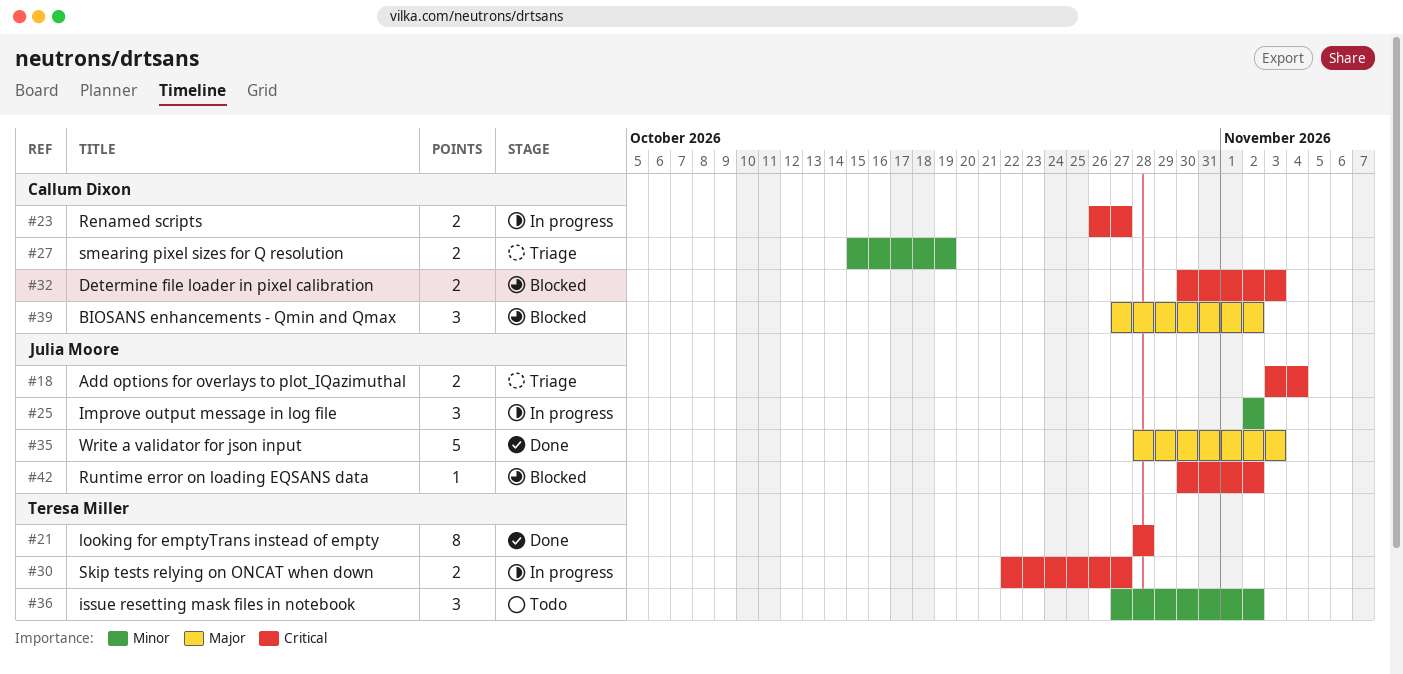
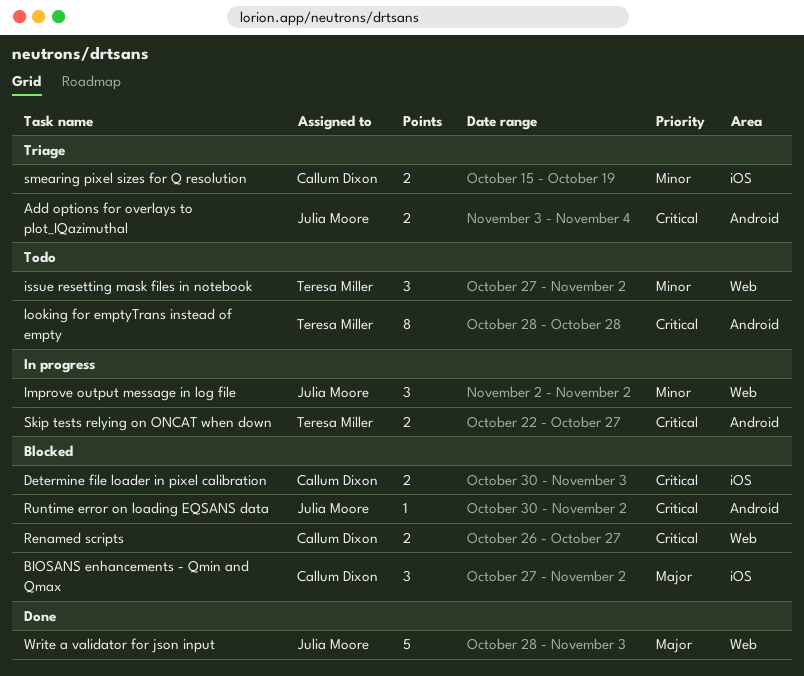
looking for emptyTrans instead of empty, status: Done -> Todo
Renamed scripts, status: In progress -> Blocked

